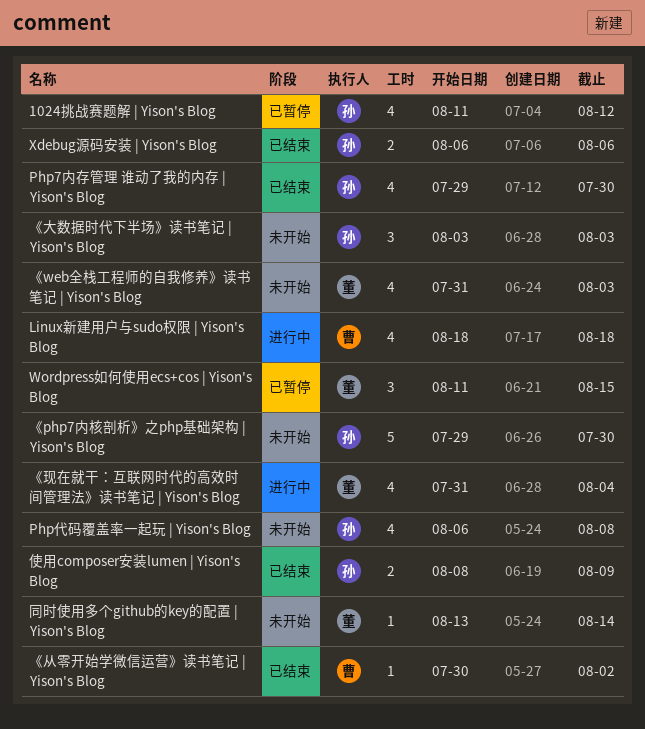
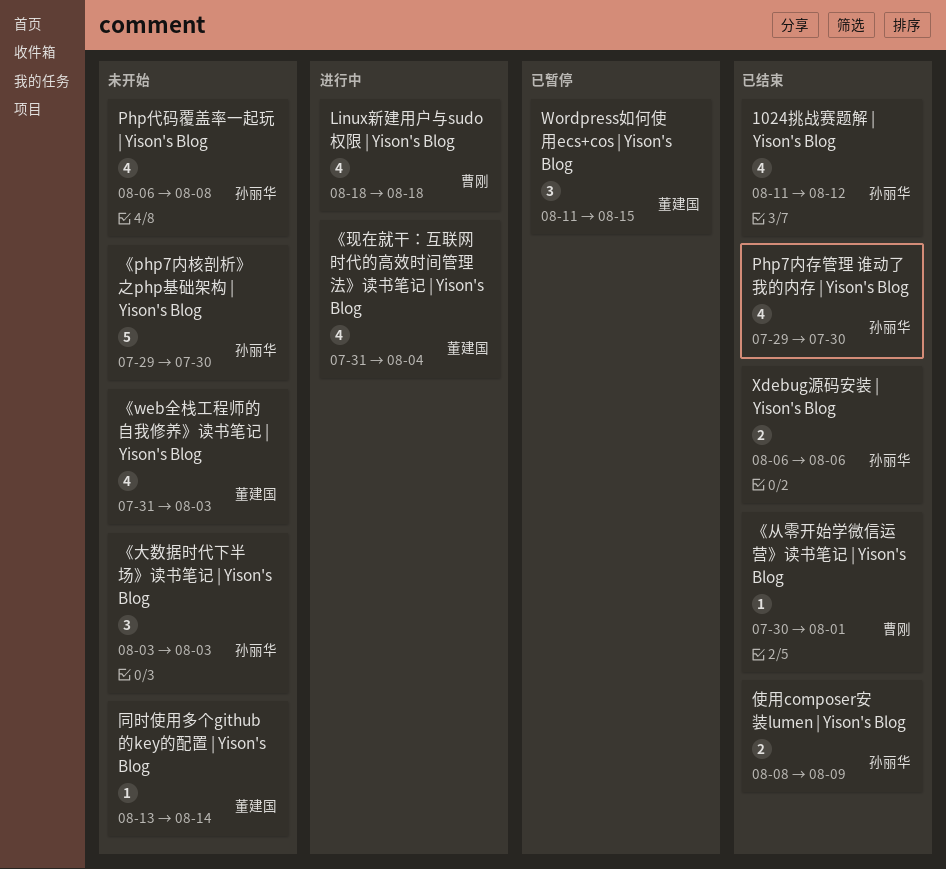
1024挑战赛题解 | Yison's Blog, status: 已暂停 -> 已结束
《从零开始学微信运营》读书笔记 | Yison's Blog, due: Aug 2 -> Aug 1

